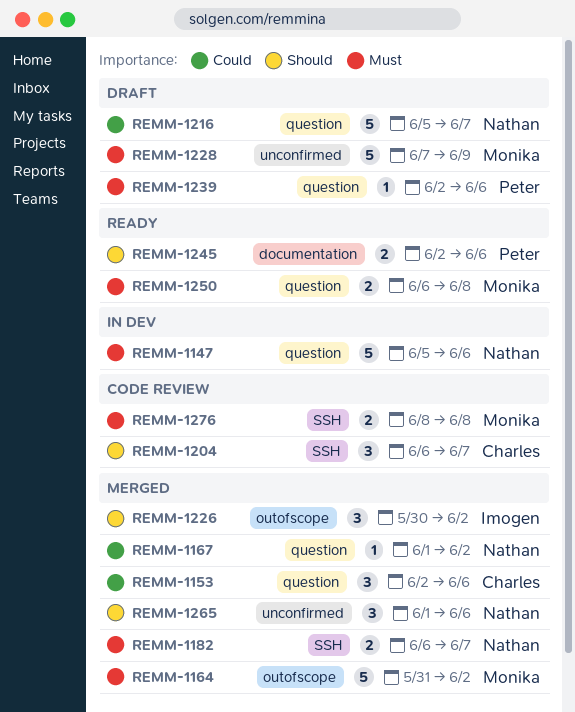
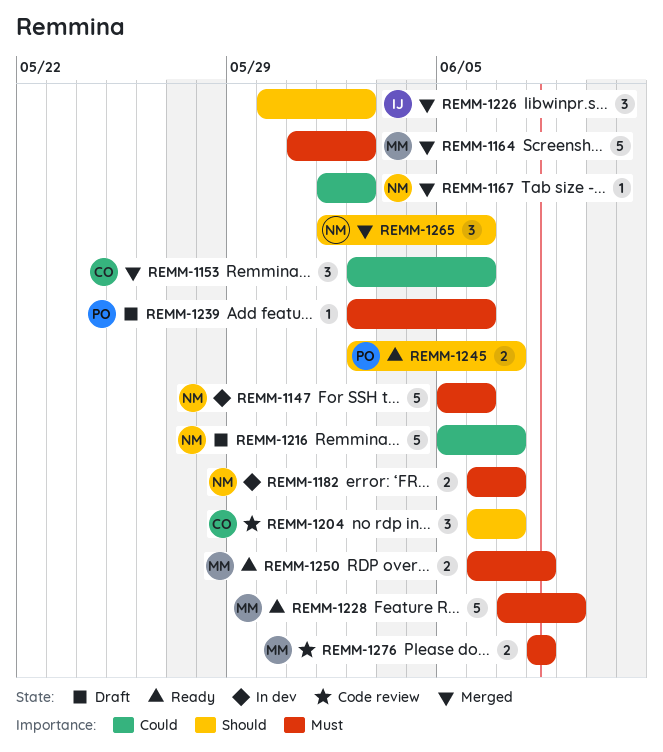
REMM-1182, status: Merged -> In dev
REMM-1228, status: Draft -> Ready
REMM-1245, due: Jun 6 -> Jun 7

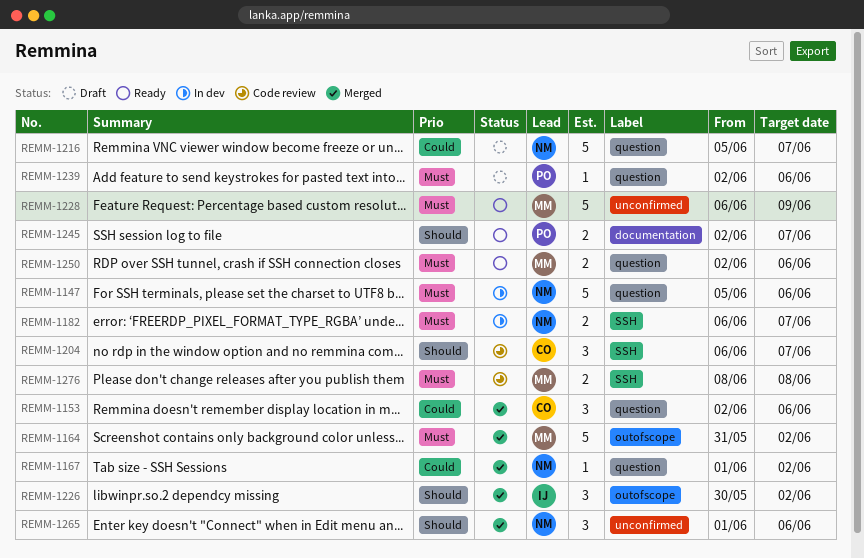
REMM-1228, start: Jun 7 -> Jun 6
REMM-1250, start: Jun 6 -> Jun 2
REMM-1250, due: Jun 8 -> Jun 6

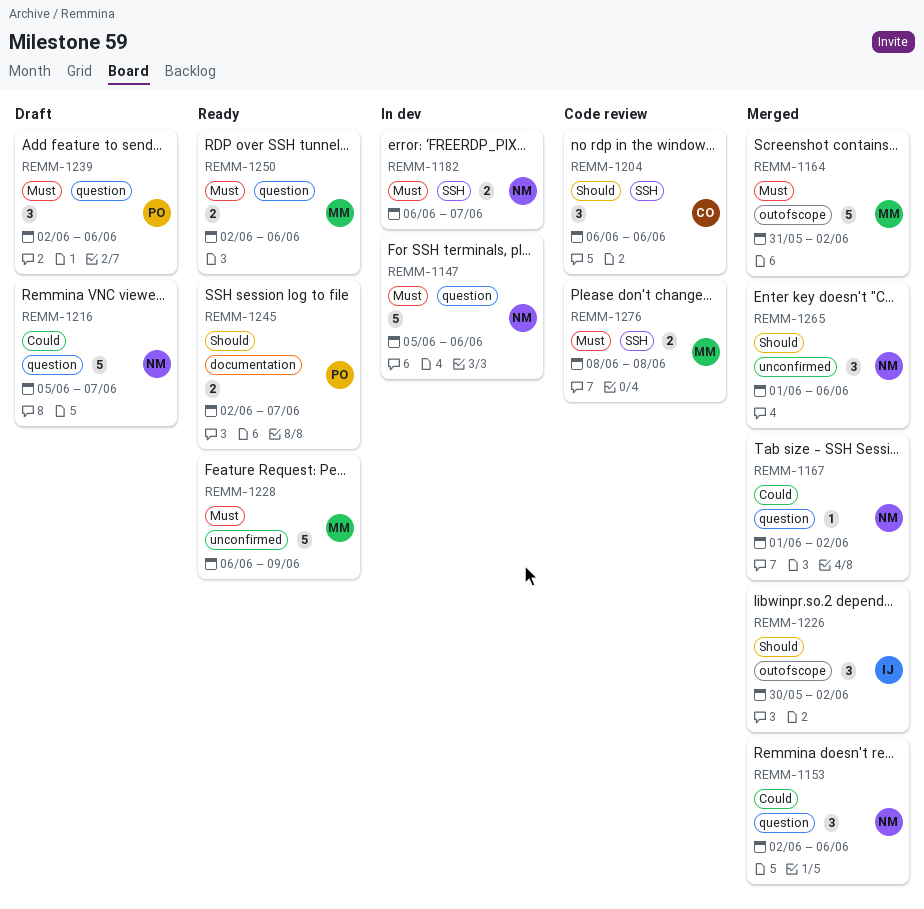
REMM-1153, owner: CO -> NM
REMM-1204, due: Jun 7 -> Jun 6
REMM-1239, estimate: 1 -> 3

